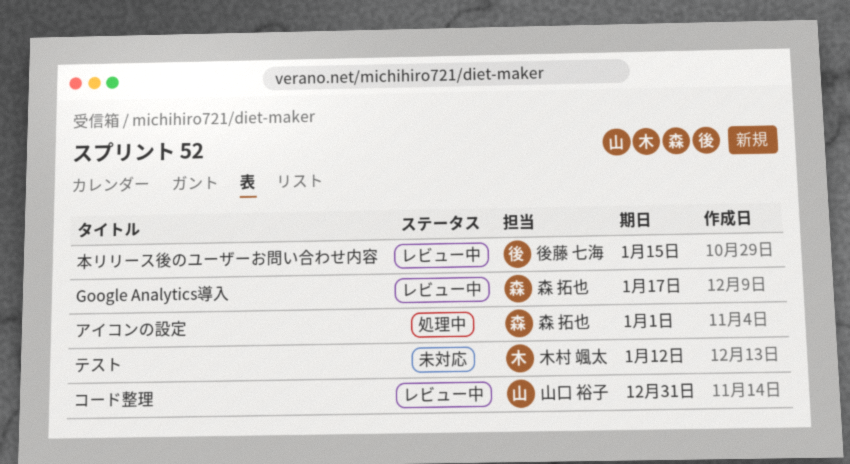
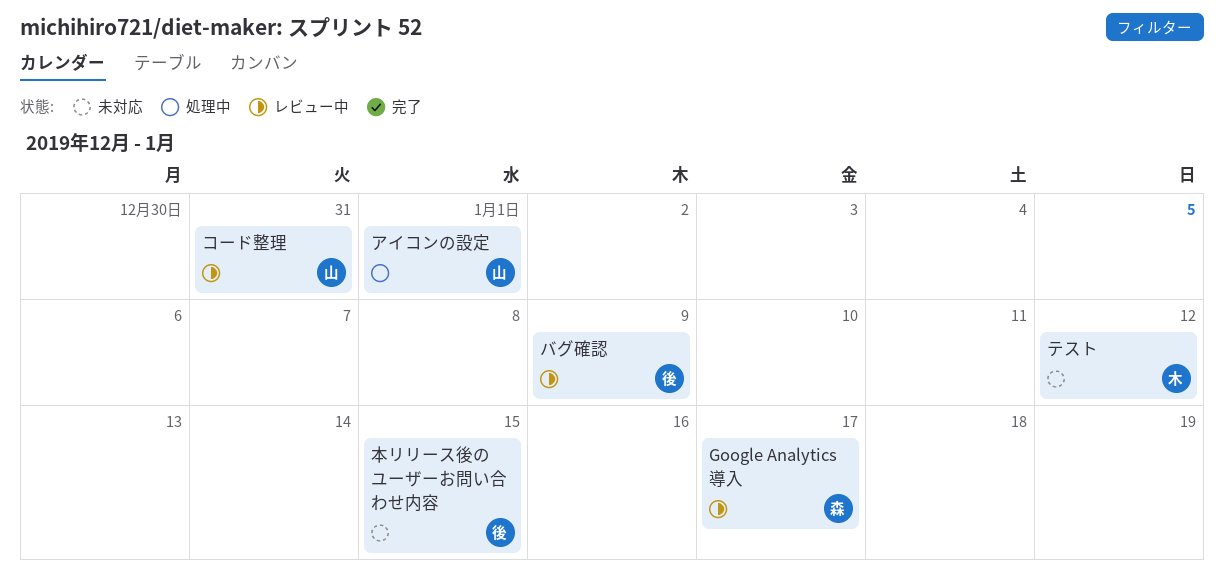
アイコンの設定, owner: 森 拓也 -> 山口 裕子
バグ確認: none -> present
本リリース後のユーザーお問い合わせ内容, status: レビュー中 -> 未対応

